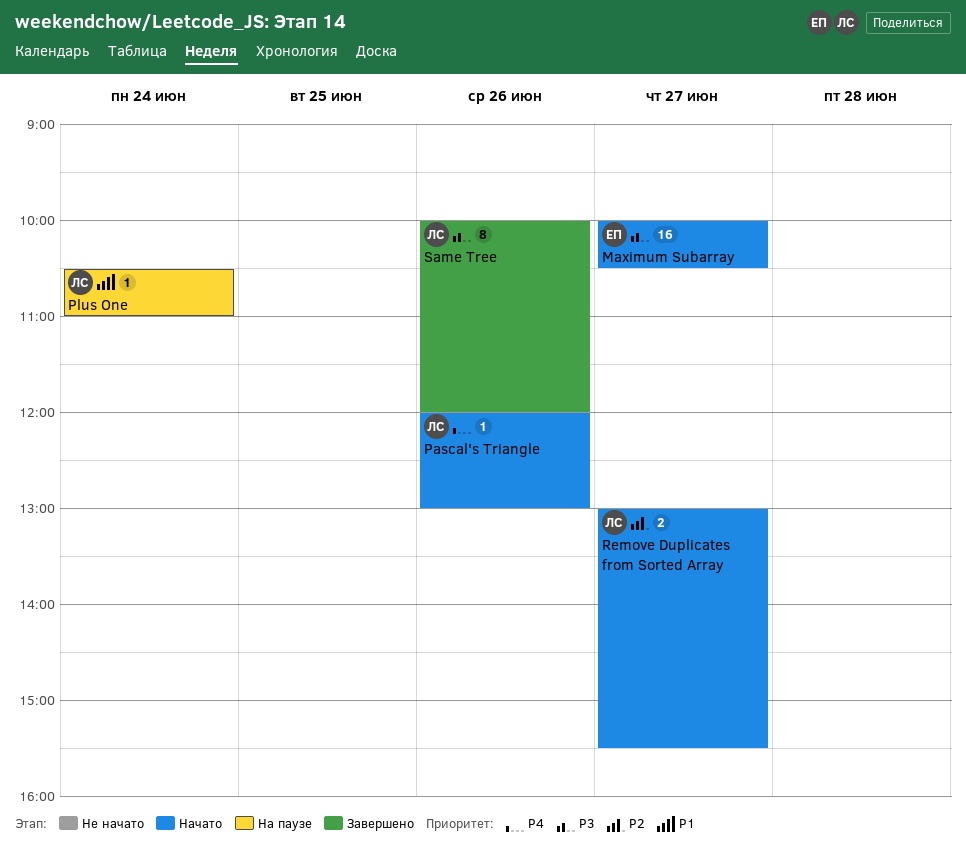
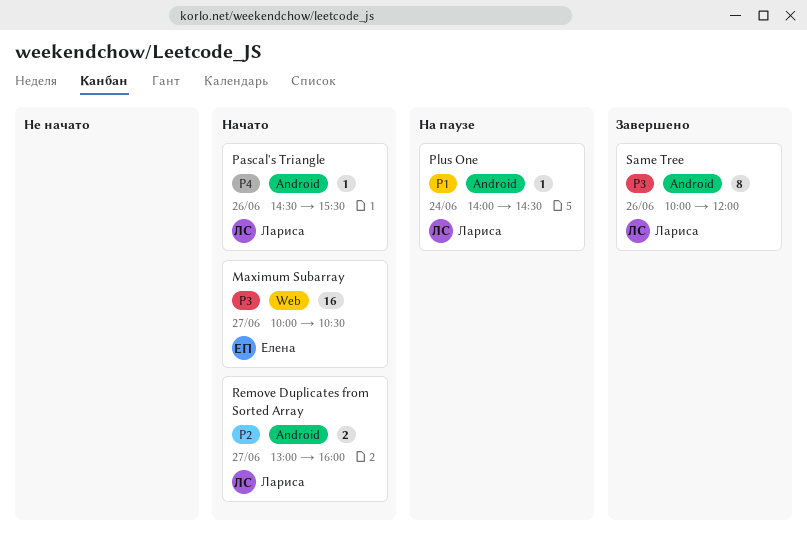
Pascal's Triangle, begins: 12:00 -> 14:30
Pascal's Triangle, ends: 13:00 -> 15:30
Plus One, begins: 10:30 -> 14:00
Plus One, ends: 11:00 -> 14:30
Remove Duplicates from Sorted Array, ends: 15:30 -> 16:00

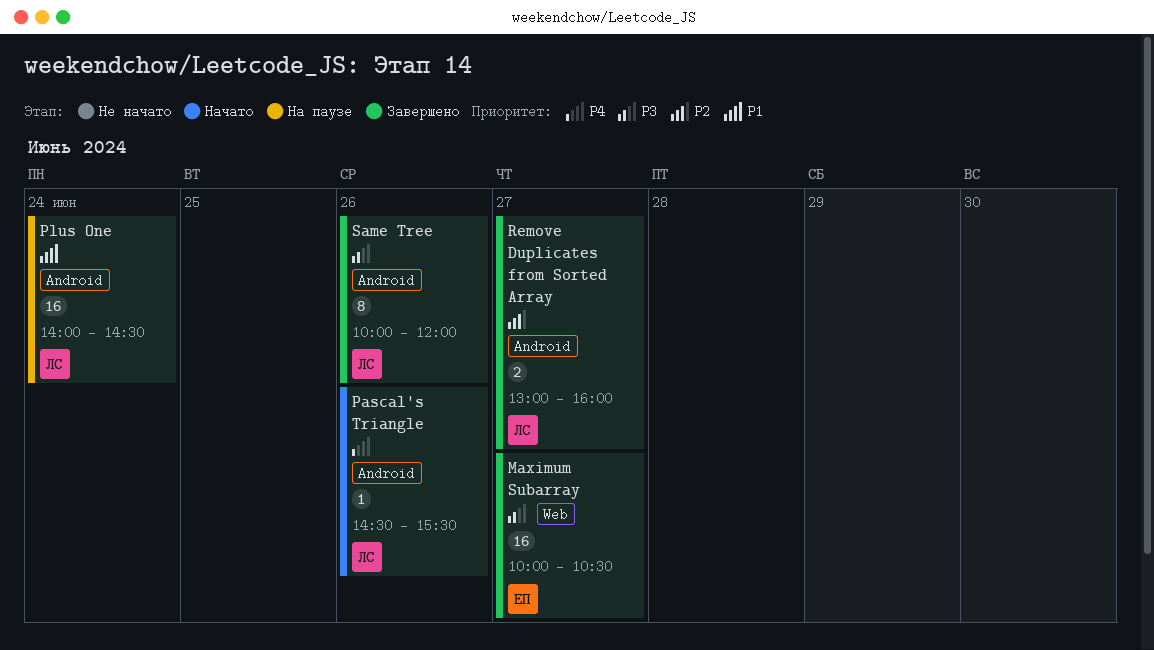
Maximum Subarray, status: Начато -> Завершено
Plus One, estimate: 1 -> 16
Remove Duplicates from Sorted Array, status: Начато -> Завершено

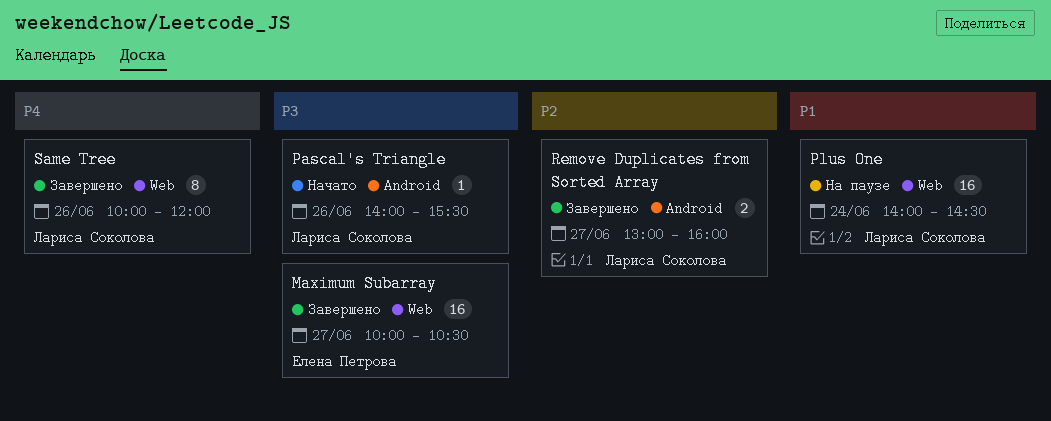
Pascal's Triangle, priority: P4 -> P3
Pascal's Triangle, begins: 14:30 -> 14:00
Plus One, label: Android -> Web
Same Tree, priority: P3 -> P4
Same Tree, label: Android -> Web

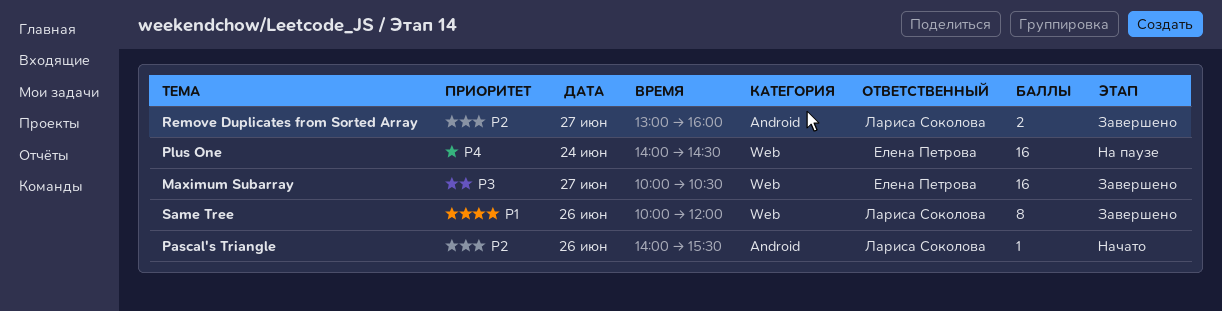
Pascal's Triangle, priority: P3 -> P2
Plus One, owner: Лариса Соколова -> Елена Петрова
Plus One, priority: P1 -> P4
Same Tree, priority: P4 -> P1

